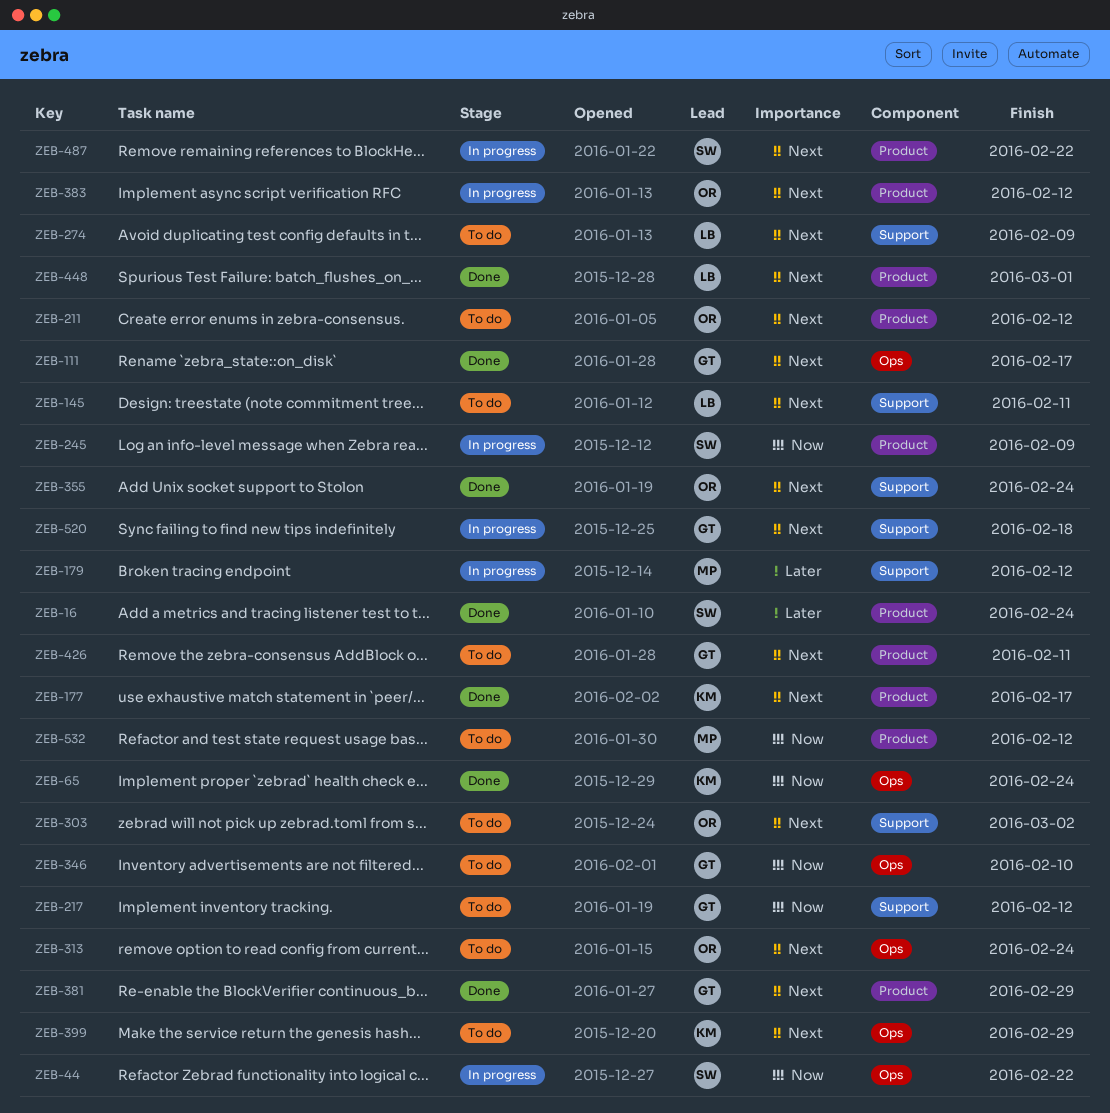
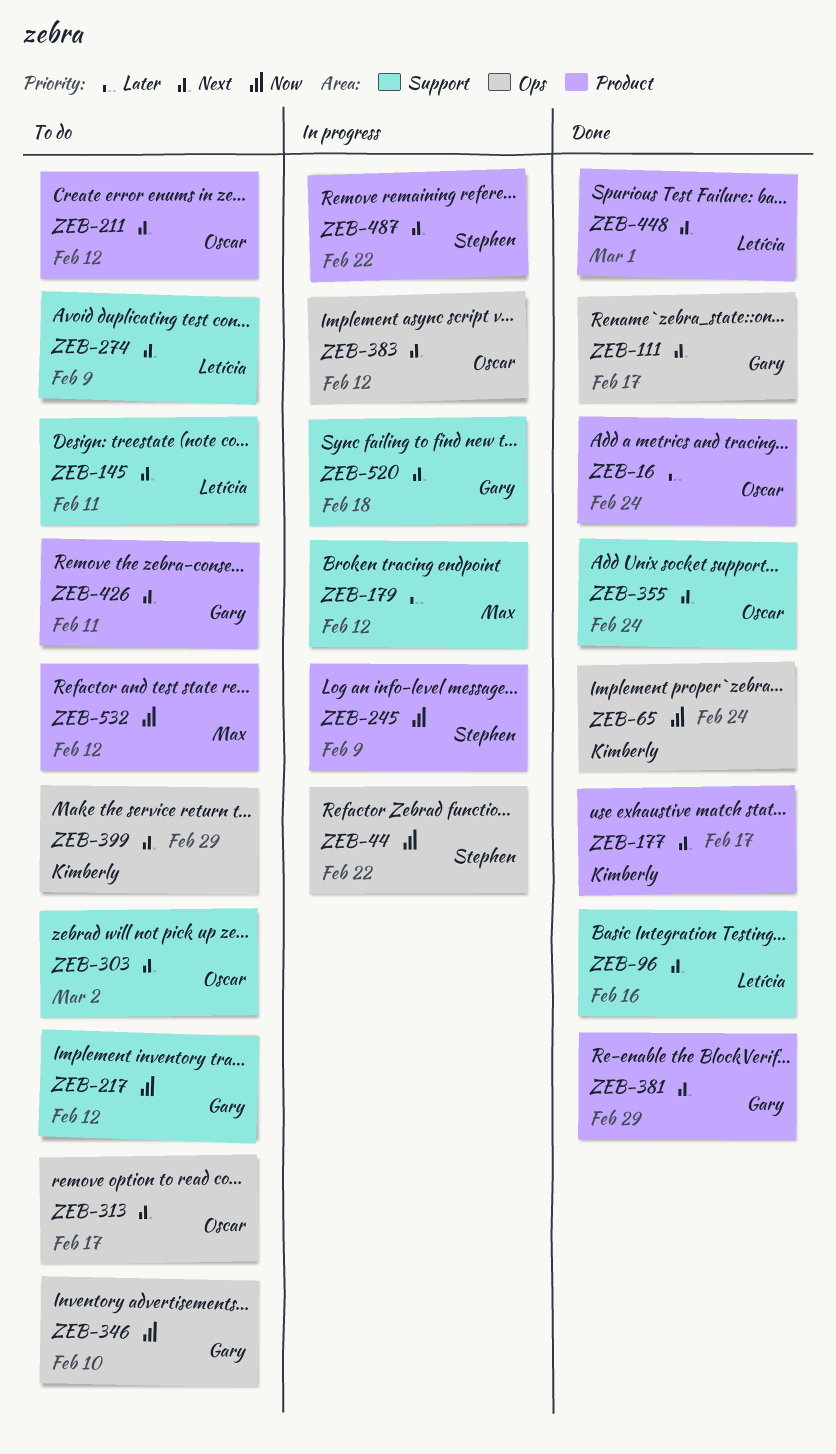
ZEB-16, owner: Stephen -> Oscar
ZEB-96: none -> present
ZEB-313, due: Feb 24 -> Feb 17
ZEB-383, label: Product -> Ops

